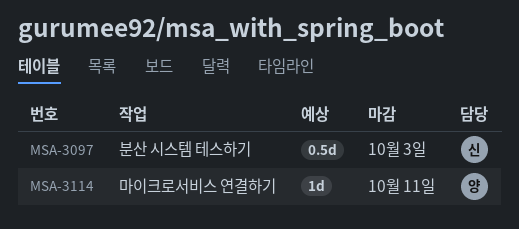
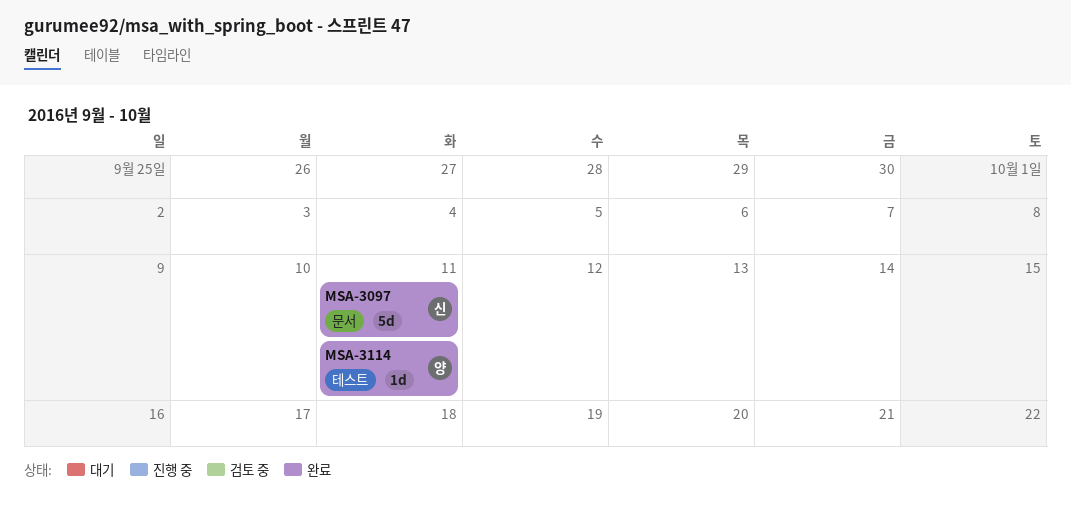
MSA-3097, estimate: 0.5d -> 5d
MSA-3097, due: Oct 3 -> Oct 11

